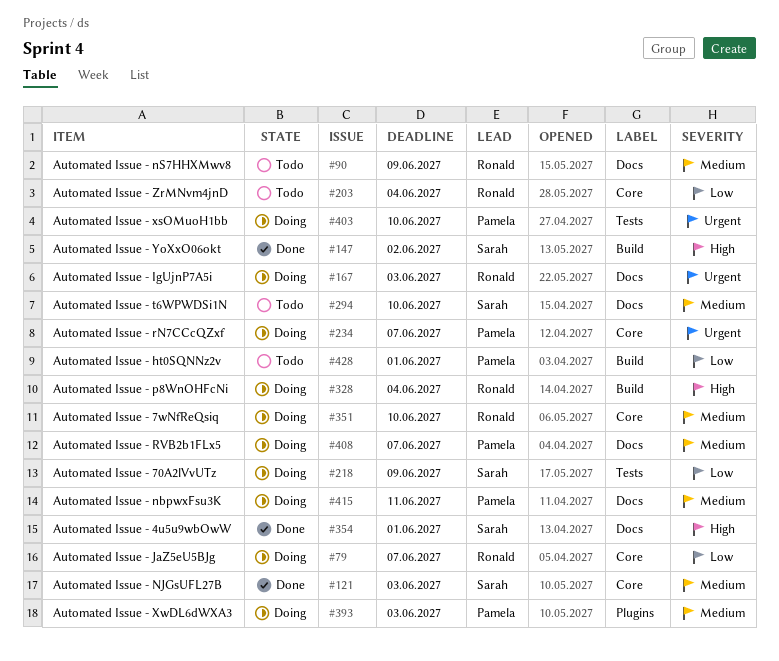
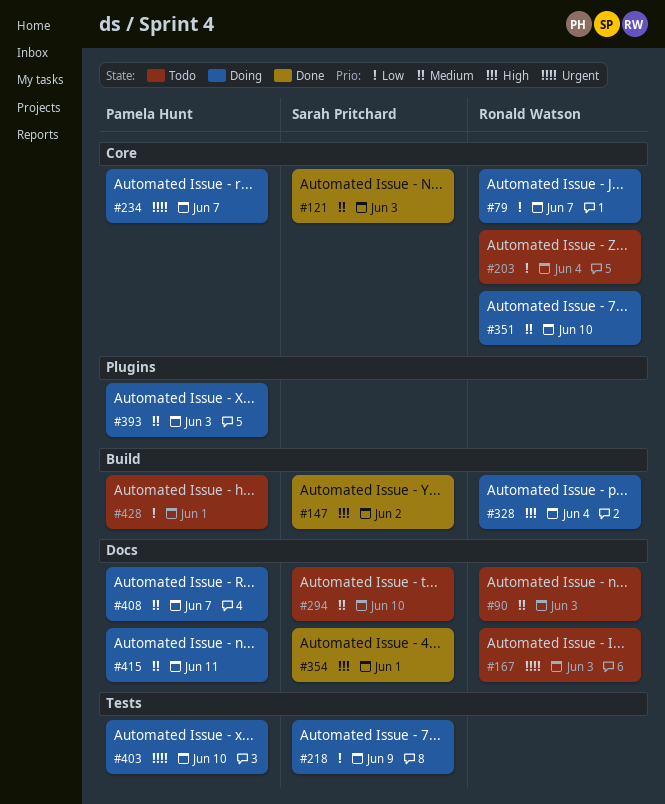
#90, due: Jun 9 -> Jun 3
#167, status: Doing -> Todo

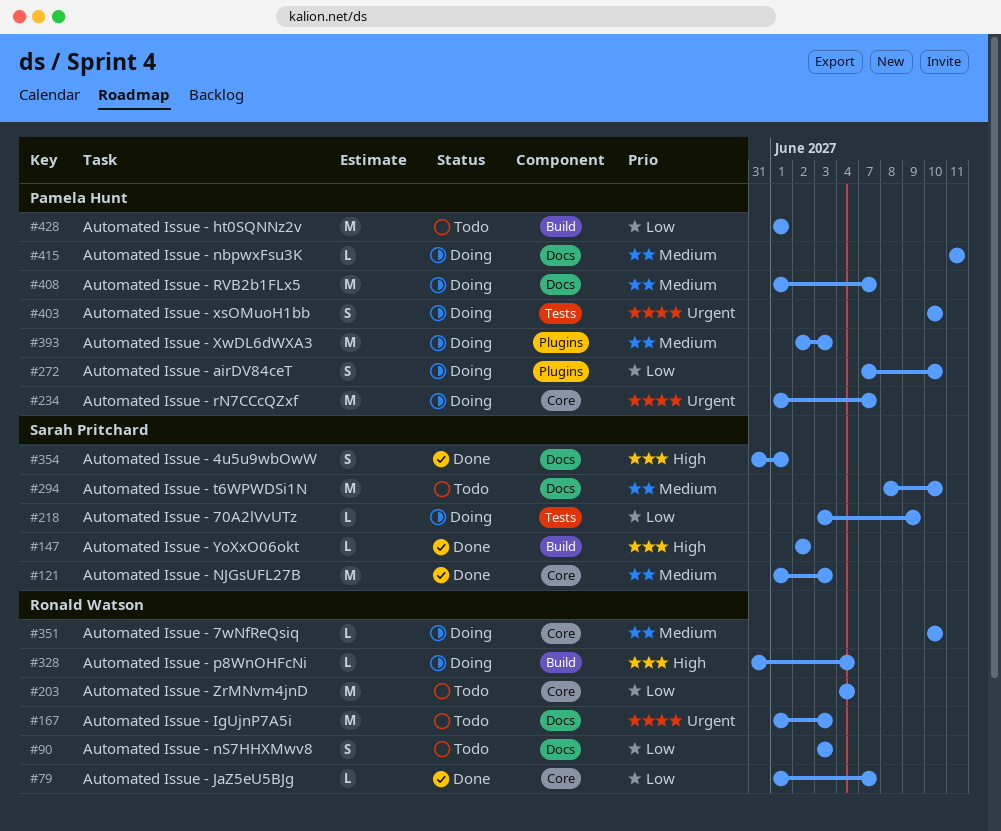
#79, status: Doing -> Done
#90, priority: Medium -> Low
#272: none -> present

